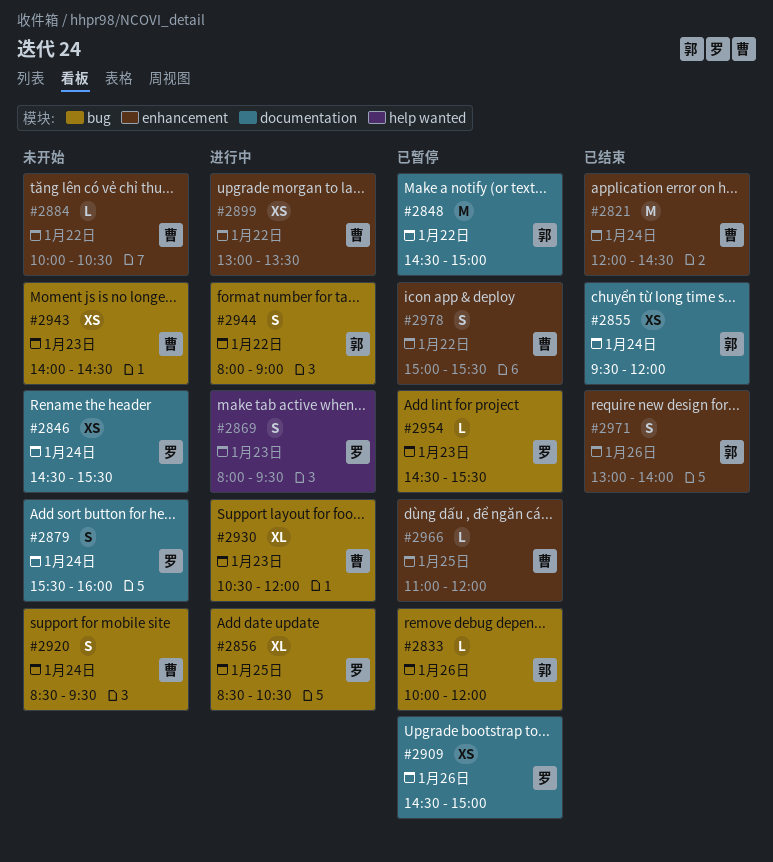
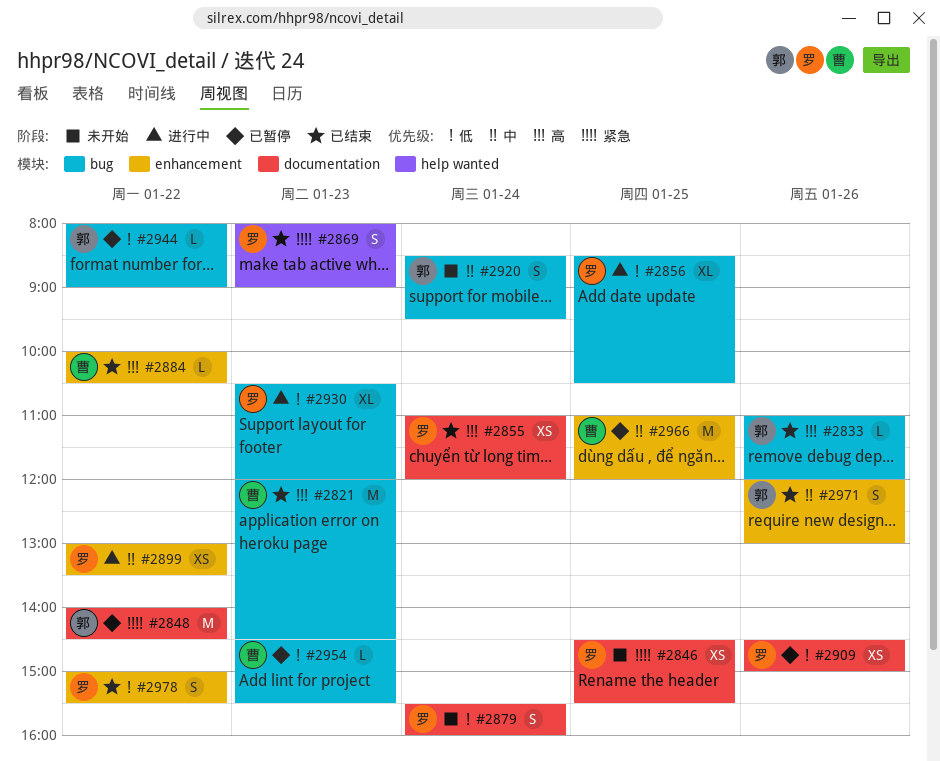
#2821, label: enhancement -> bug
#2821, day: Jan 24 -> Jan 23
#2833, status: 已暂停 -> 已结束
#2833, begins: 10:00 -> 11:00
#2846, day: Jan 24 -> Jan 25
#2848, begins: 14:30 -> 14:00
#2848, ends: 15:00 -> 14:30
#2855, owner: 郭 -> 罗
#2855, begins: 09:30 -> 11:00
#2869, status: 进行中 -> 已结束
#2869, ends: 09:30 -> 09:00
#2884, status: 未开始 -> 已结束
#2899, owner: 曹 -> 罗
#2920, owner: 曹 -> 郭
#2930, owner: 曹 -> 罗
#2943: present -> none
#2944, status: 进行中 -> 已暂停
#2944, estimate: S -> L
#2954, owner: 罗 -> 曹
#2966, estimate: L -> M
#2971, begins: 13:00 -> 12:00
#2971, ends: 14:00 -> 13:00
#2978, status: 已暂停 -> 已结束
#2978, owner: 曹 -> 罗

